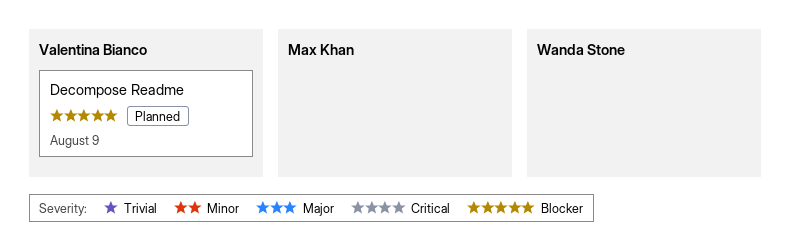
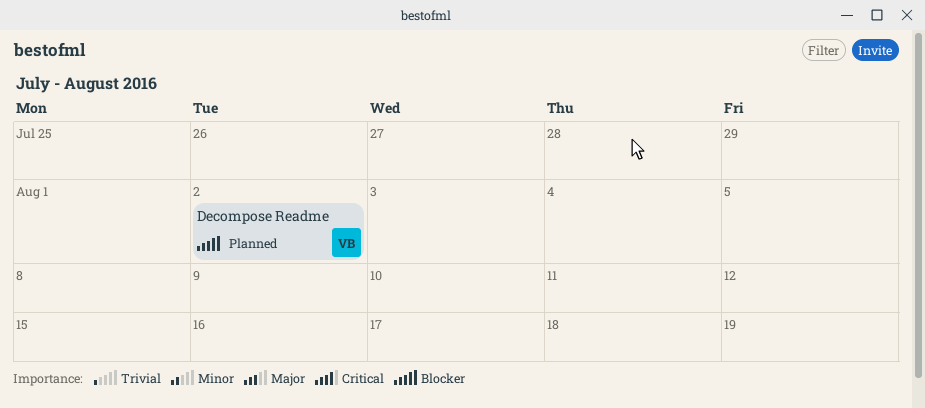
Decompose Readme, due: Aug 9 -> Aug 2

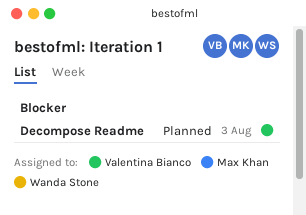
Decompose Readme, due: Aug 2 -> Aug 3

